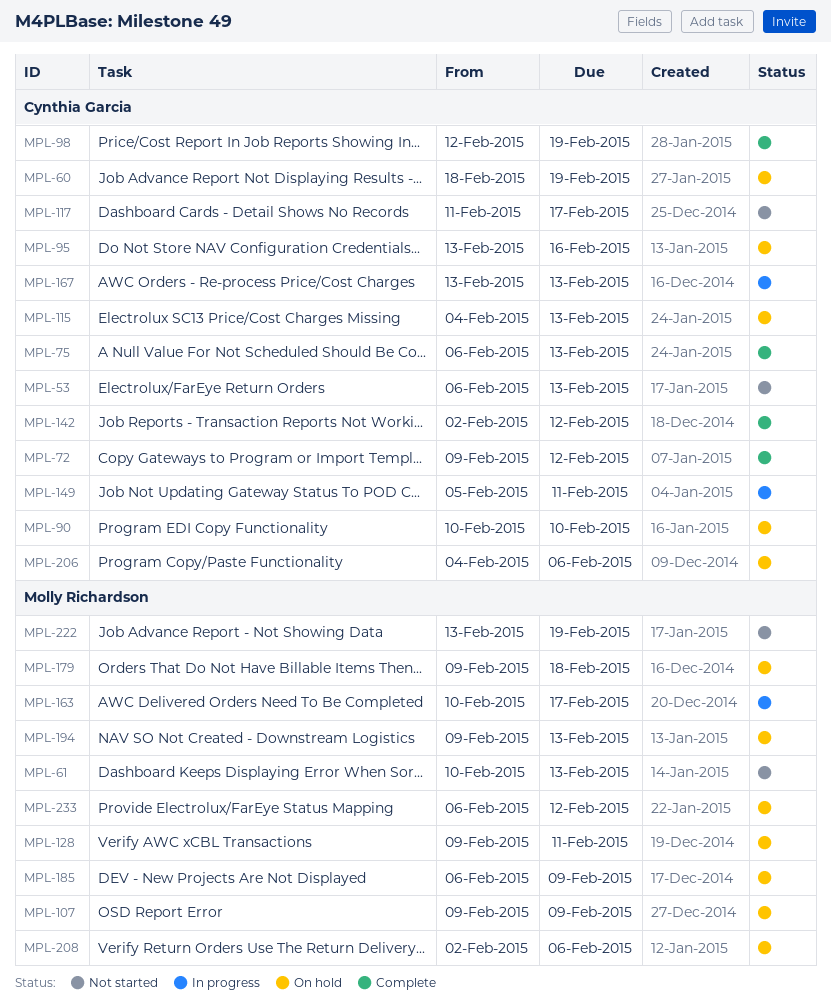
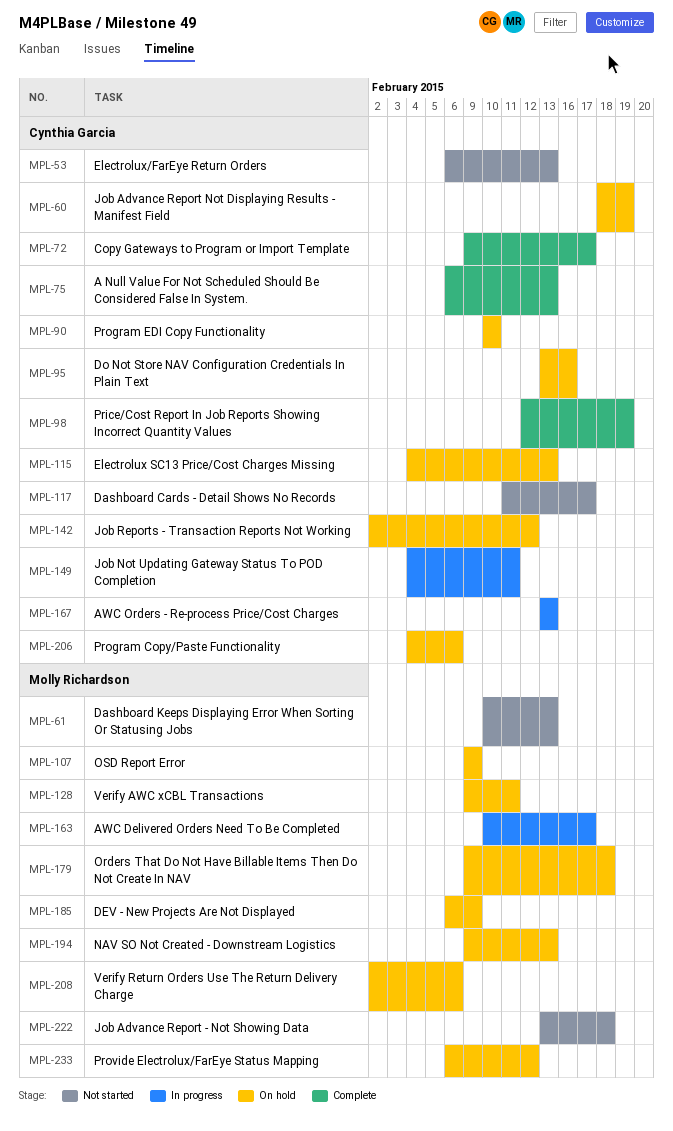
MPL-72, due: Feb 12 -> Feb 17
MPL-142, status: Complete -> On hold
MPL-149, start: Feb 5 -> Feb 4
MPL-222, due: Feb 19 -> Feb 18

